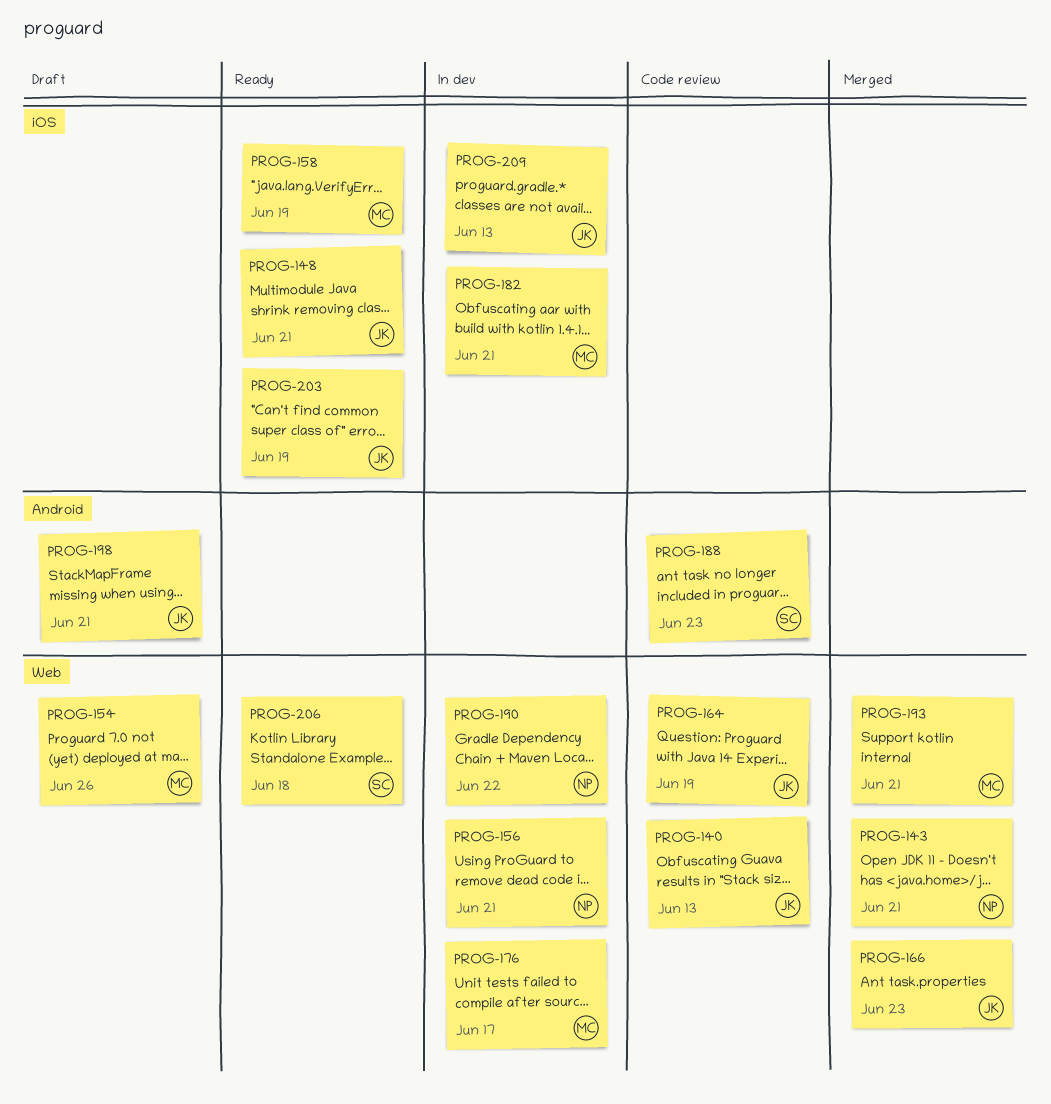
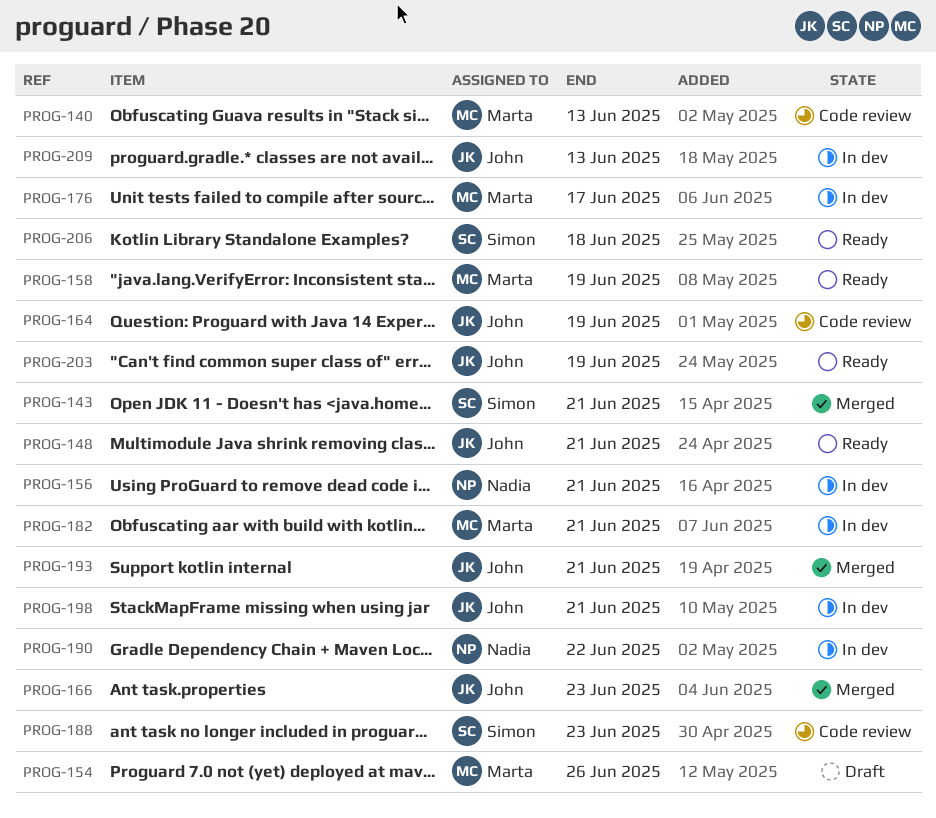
PROG-140, owner: John -> Marta
PROG-143, owner: Nadia -> Simon
PROG-193, owner: Marta -> John
PROG-198, status: Draft -> In dev

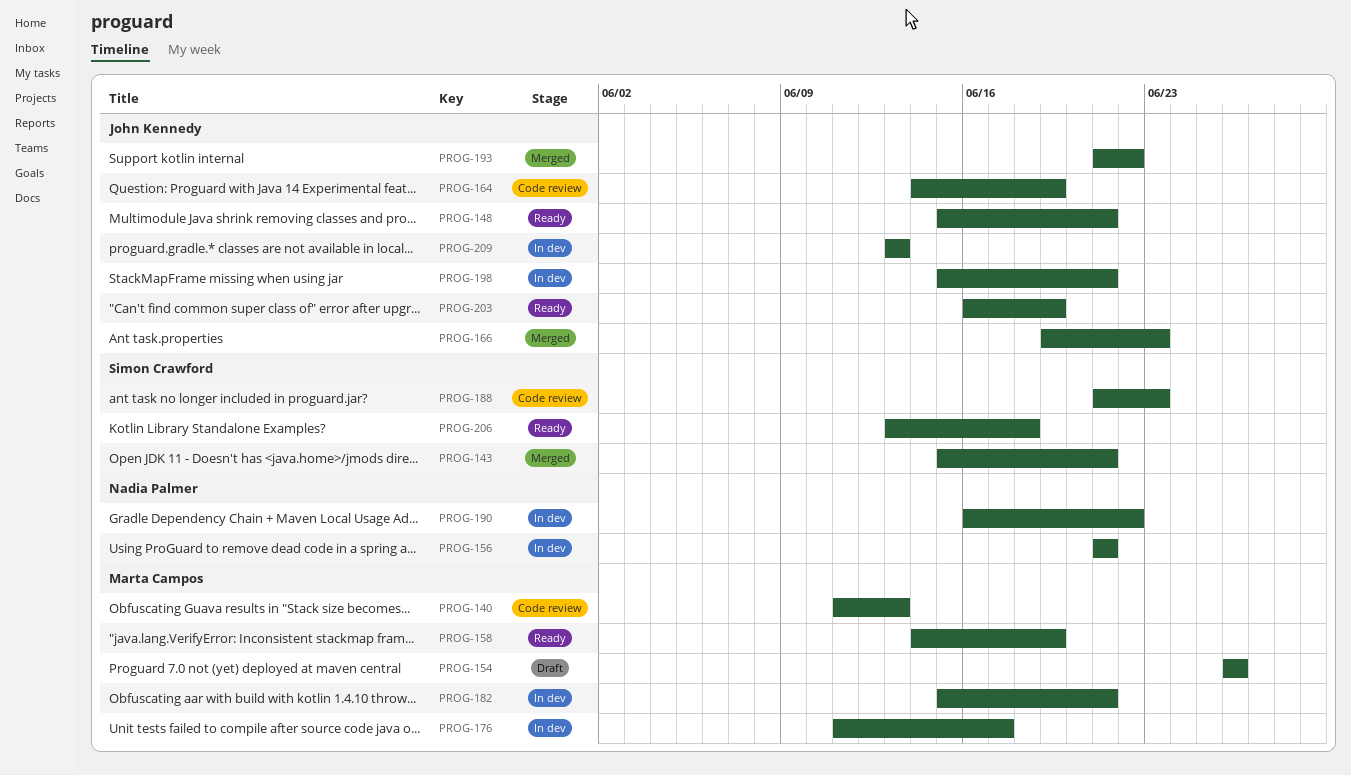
PROG-193, due: Jun 21 -> Jun 22

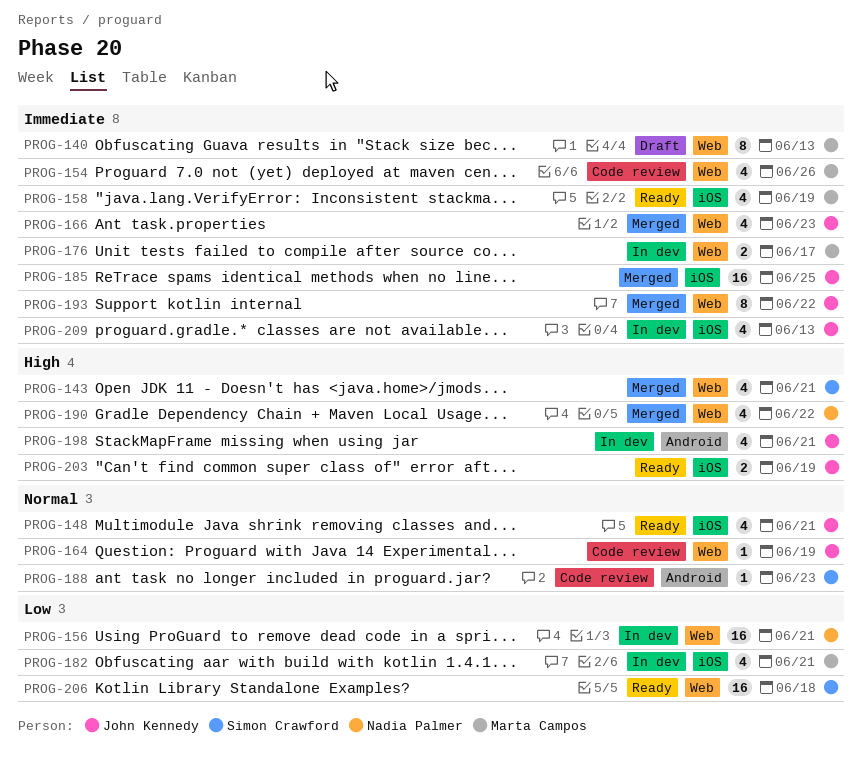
PROG-140, status: Code review -> Draft
PROG-154, status: Draft -> Code review
PROG-185: none -> present
PROG-190, status: In dev -> Merged

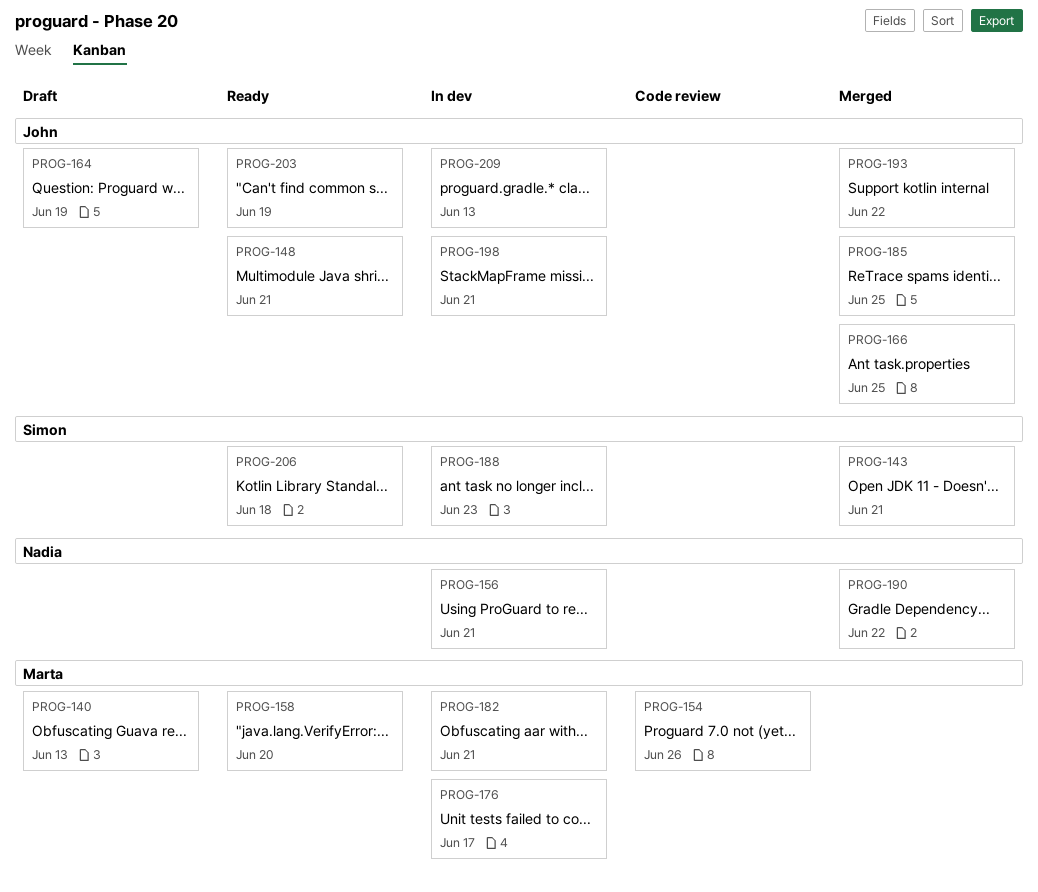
PROG-158, due: Jun 19 -> Jun 20
PROG-164, status: Code review -> Draft
PROG-166, due: Jun 23 -> Jun 25
PROG-188, status: Code review -> In dev

